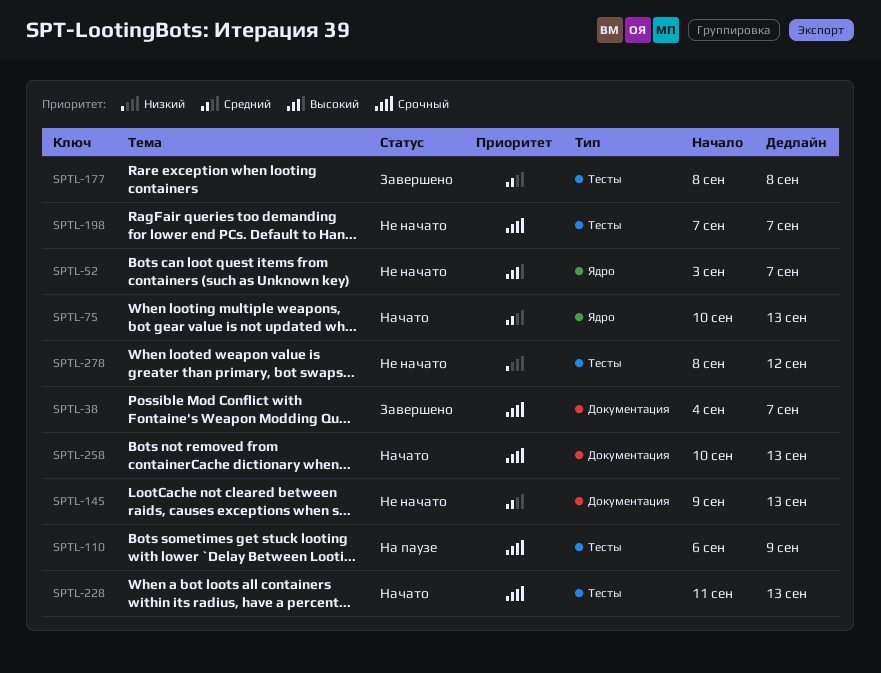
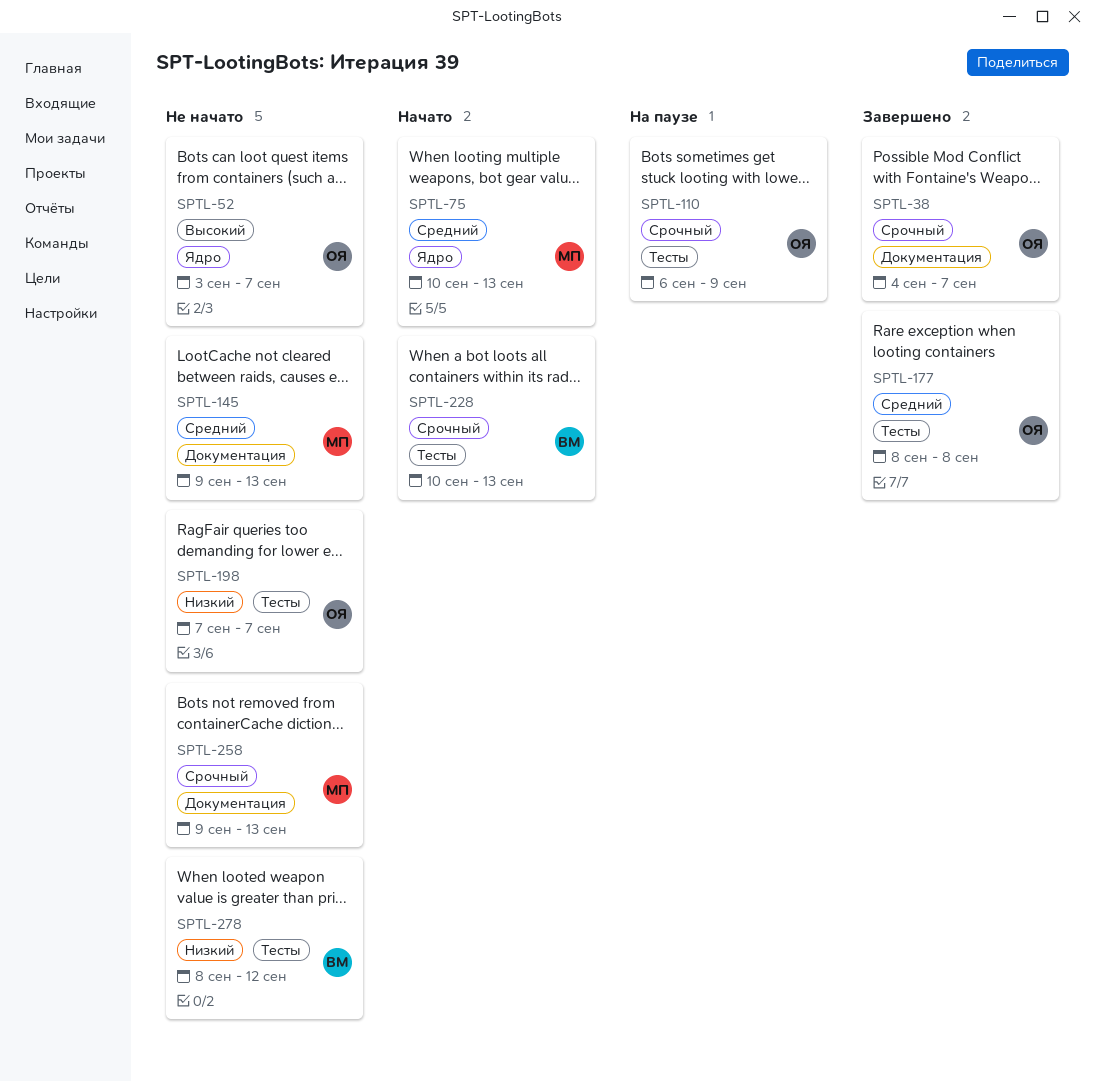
SPTL-198, priority: Срочный -> Низкий
SPTL-228, start: Sep 11 -> Sep 10
SPTL-258, status: Начато -> Не начато
SPTL-258, start: Sep 10 -> Sep 9

